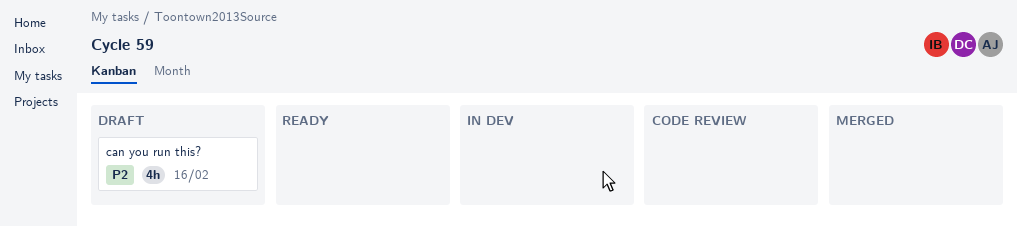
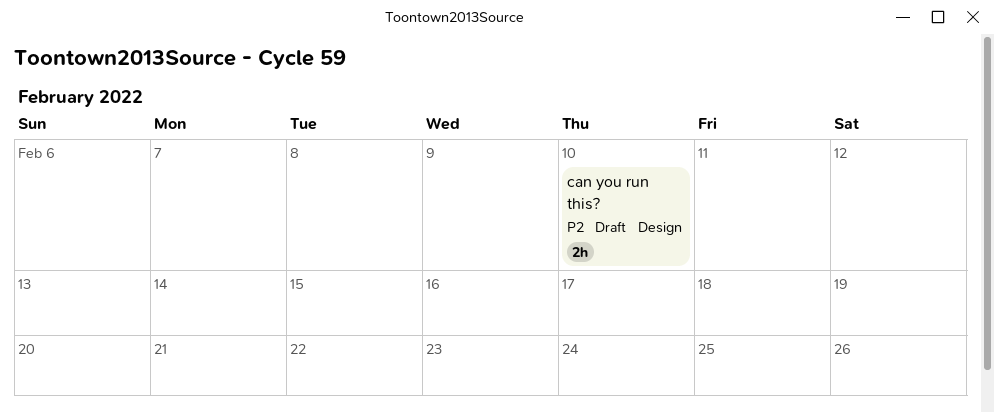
can you run this?, estimate: 4h -> 2h
can you run this?, due: Feb 16 -> Feb 10

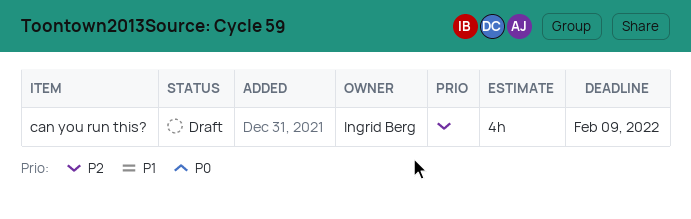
can you run this?, estimate: 2h -> 4h
can you run this?, due: Feb 10 -> Feb 9

